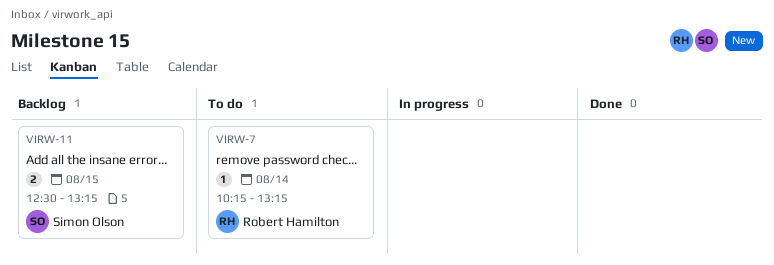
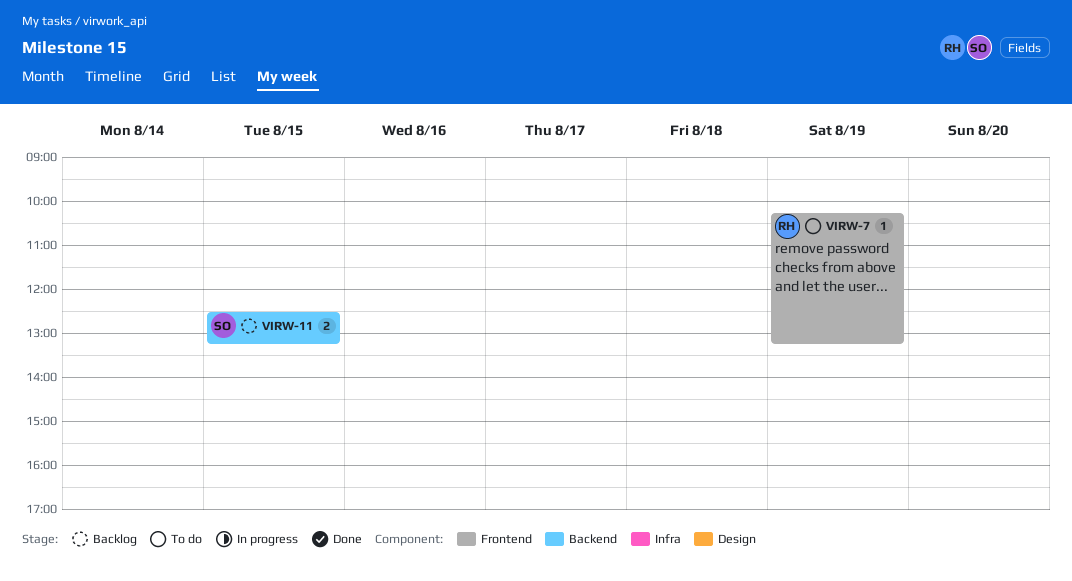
VIRW-7, day: Aug 14 -> Aug 19

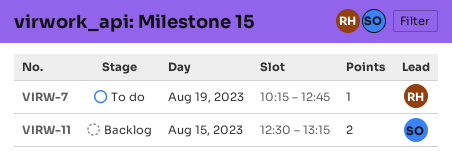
VIRW-7, ends: 13:15 -> 12:45

